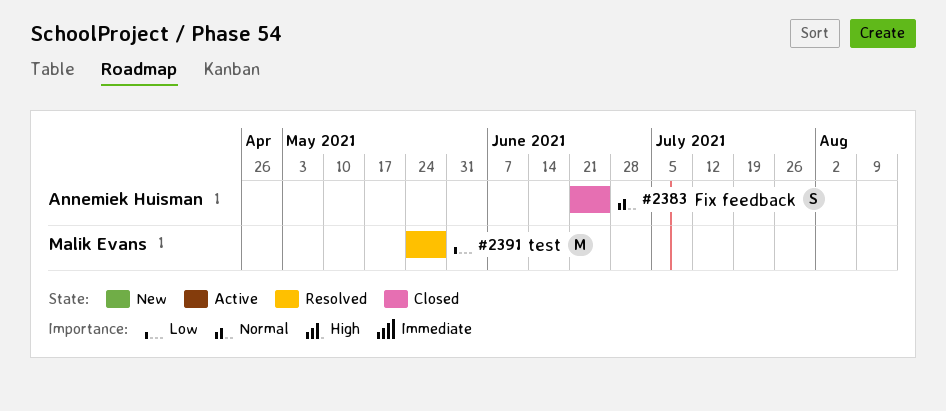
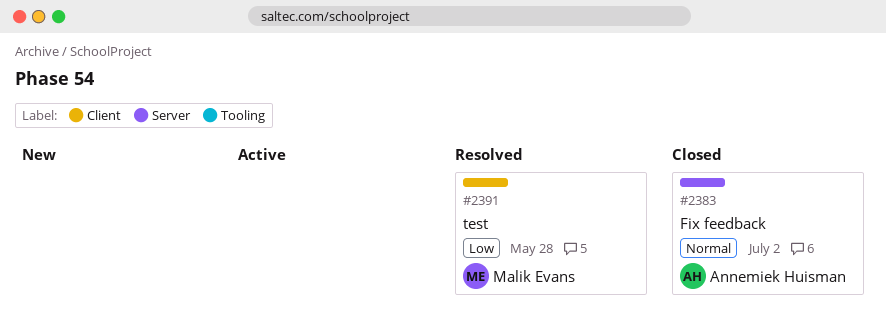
#2383, due: Jun 25 -> Jul 2

